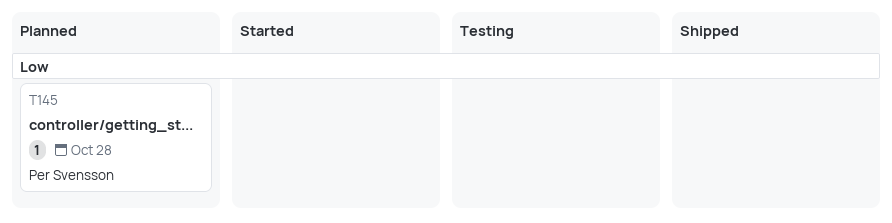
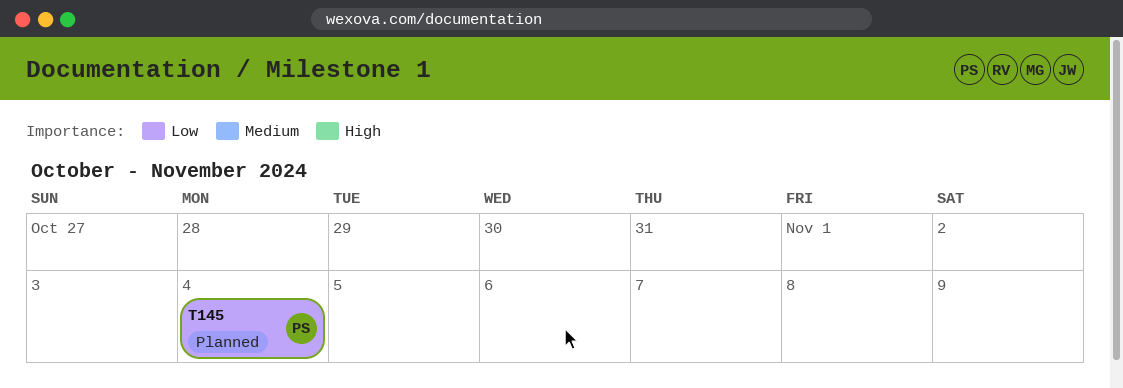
T145, due: Oct 28 -> Nov 4

